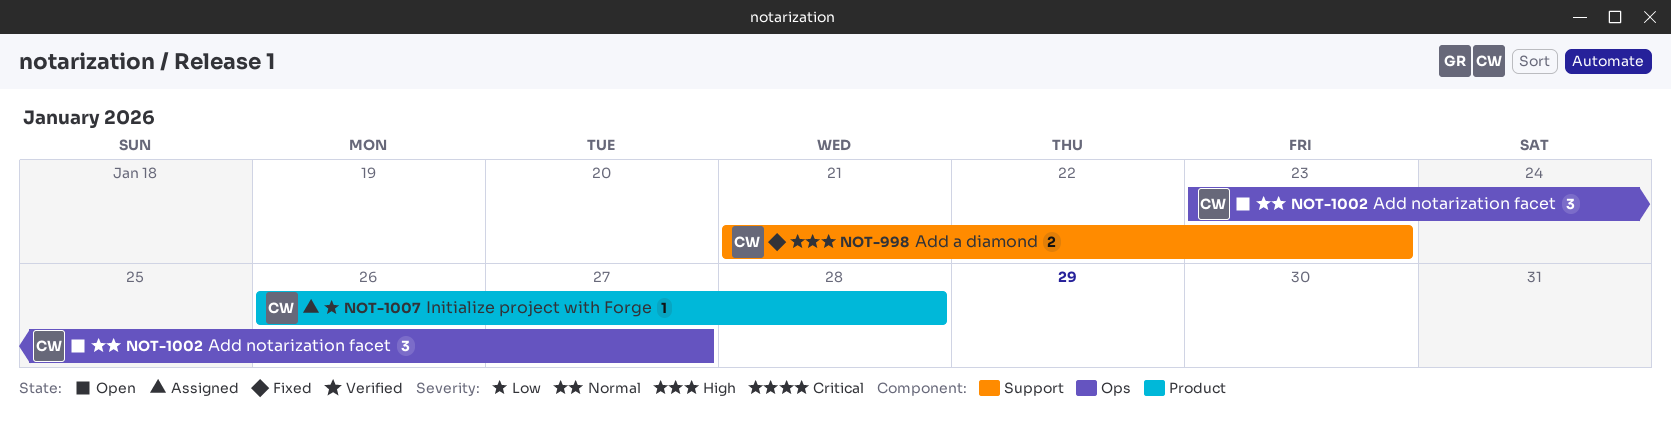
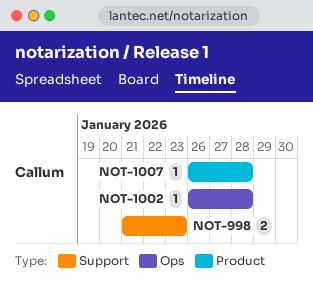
NOT-1002, estimate: 3 -> 1
NOT-1002, start: Jan 23 -> Jan 26
NOT-1002, due: Jan 27 -> Jan 28

